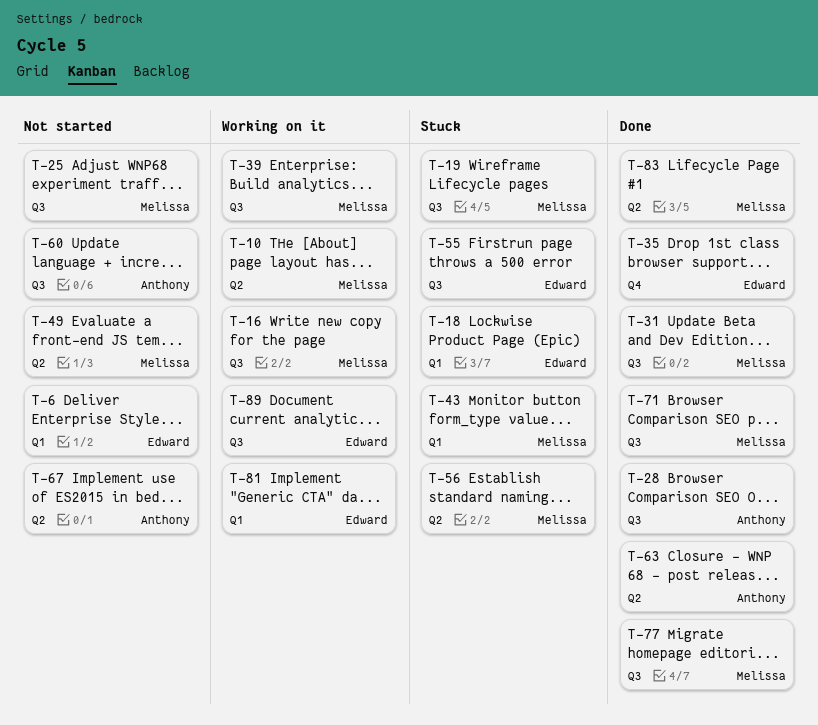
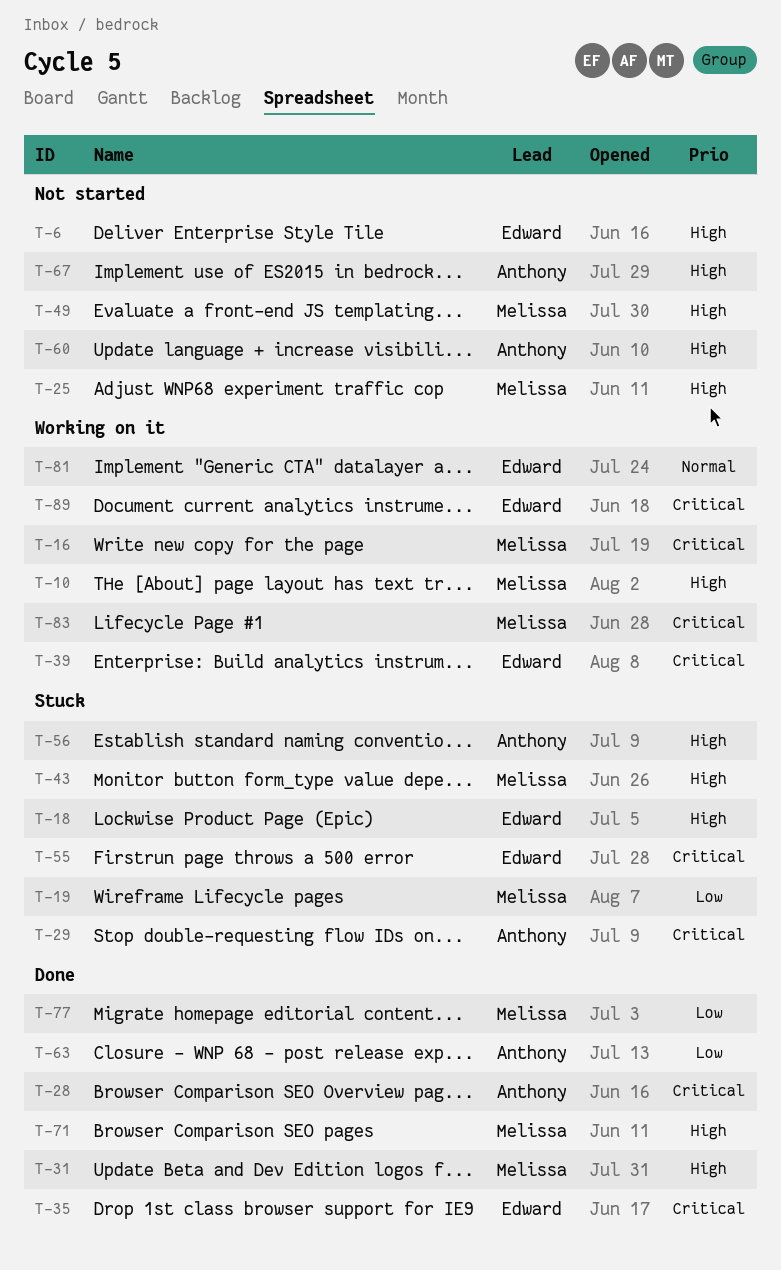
T-29: none -> present
T-39, owner: Melissa -> Edward
T-56, owner: Melissa -> Anthony
T-83, status: Done -> Working on it

